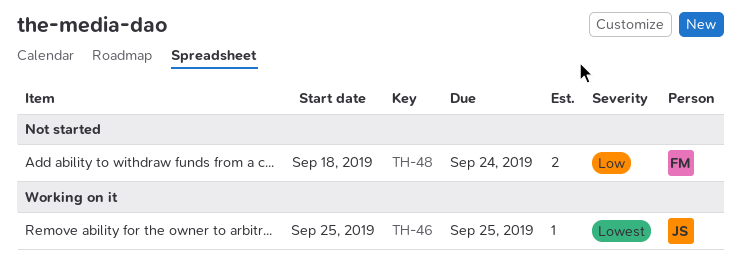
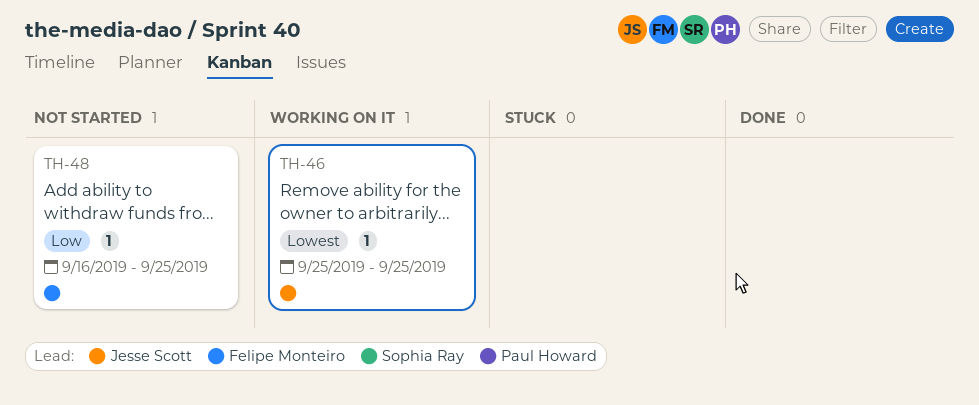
TH-48, estimate: 2 -> 1
TH-48, start: Sep 18 -> Sep 16
TH-48, due: Sep 24 -> Sep 25

